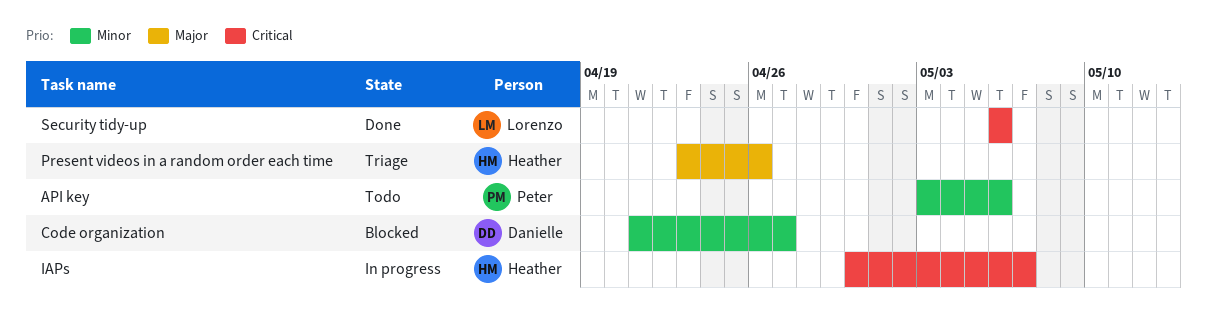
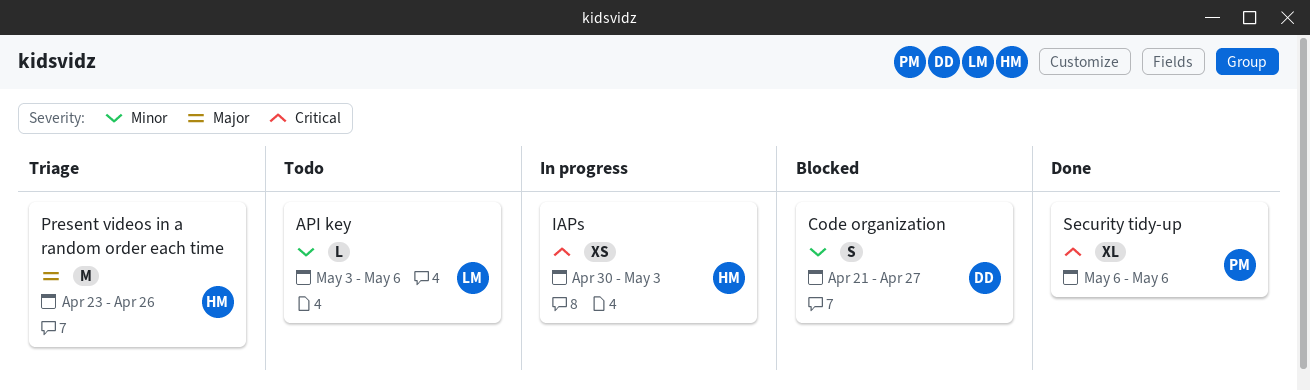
API key, owner: Peter -> Lorenzo
IAPs, due: May 7 -> May 3
Security tidy-up, owner: Lorenzo -> Peter

